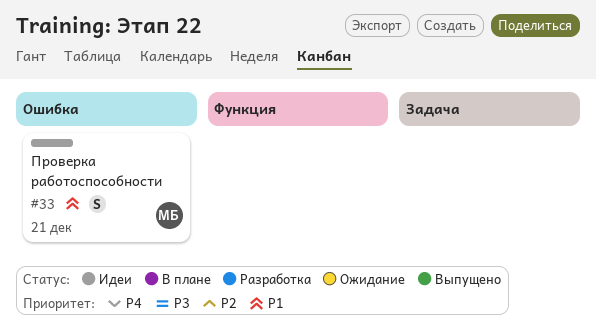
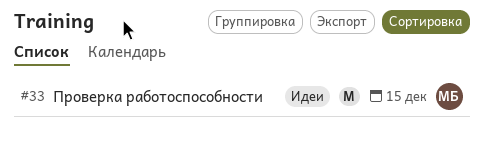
#33, estimate: S -> M
#33, due: Dec 21 -> Dec 15

